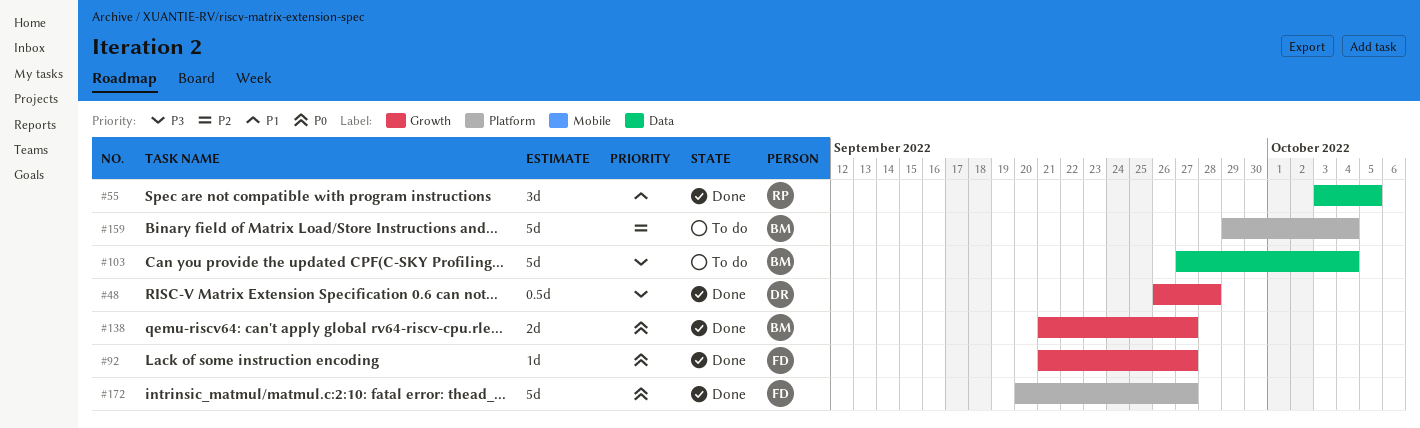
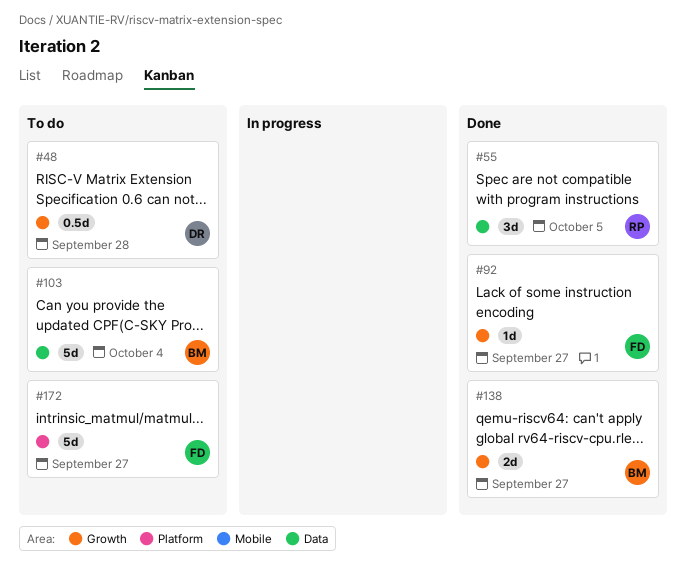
#48, status: Done -> To do
#159: present -> none
#172, status: Done -> To do

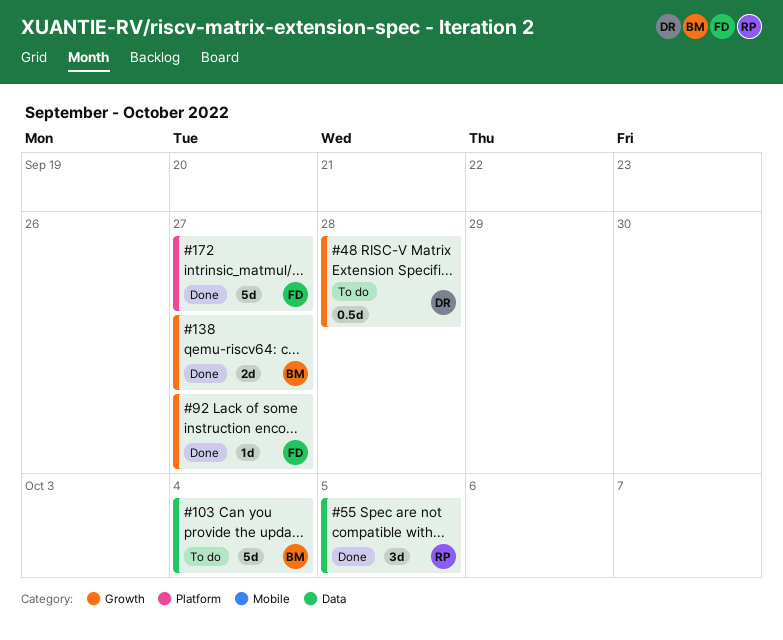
#172, status: To do -> Done

